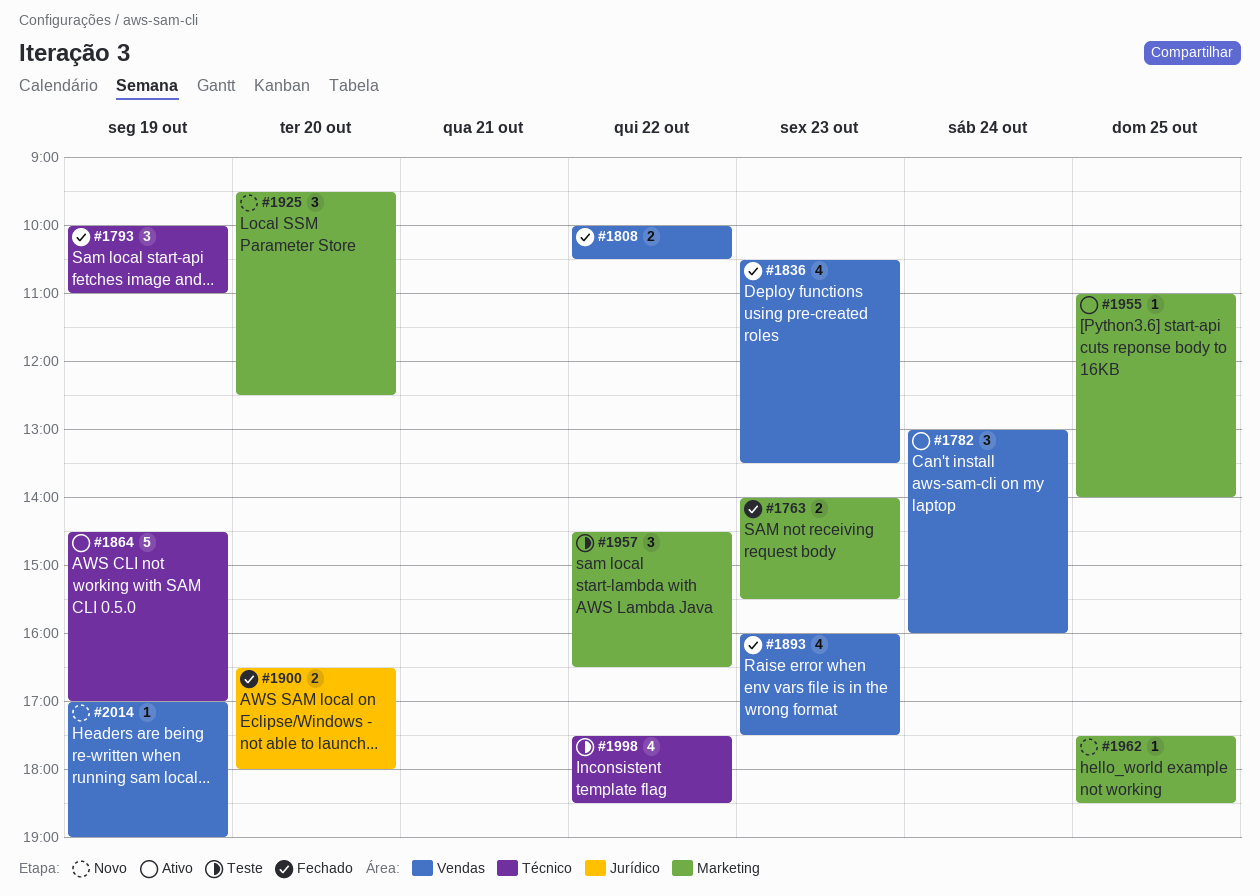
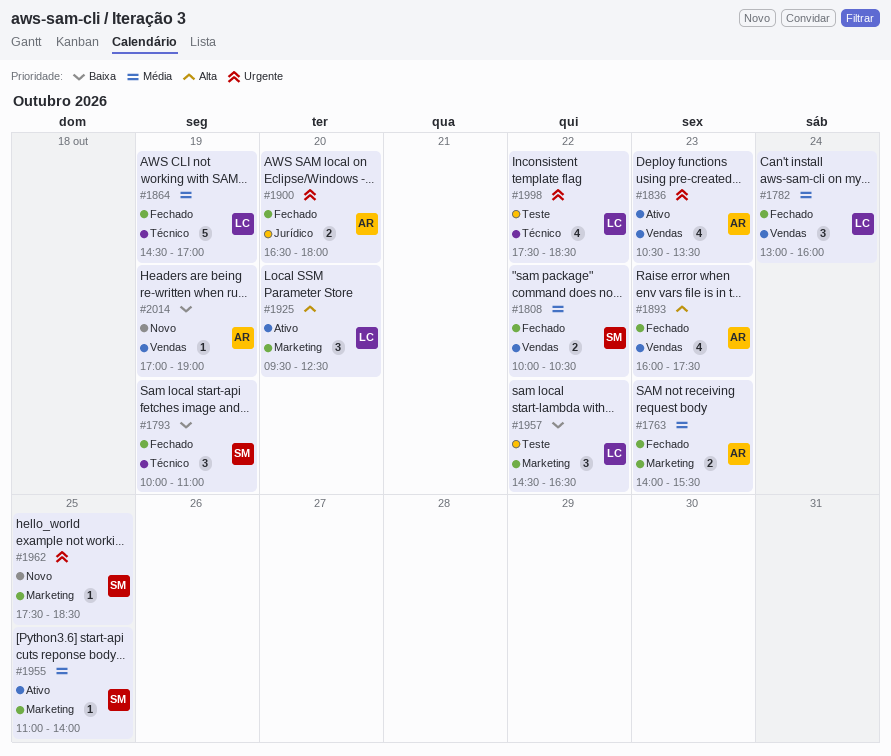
#1782, status: Ativo -> Fechado
#1836, status: Fechado -> Ativo
#1864, status: Ativo -> Fechado
#1925, status: Novo -> Ativo

